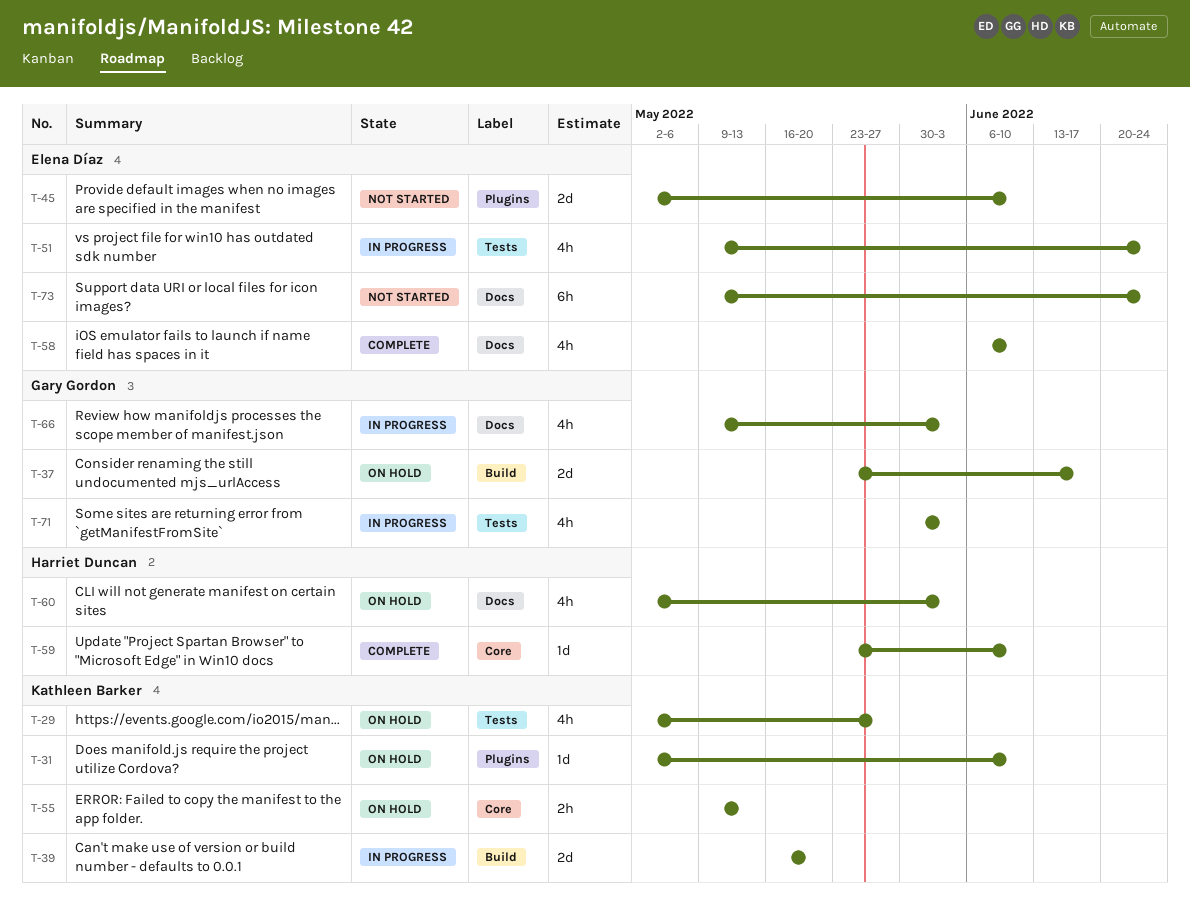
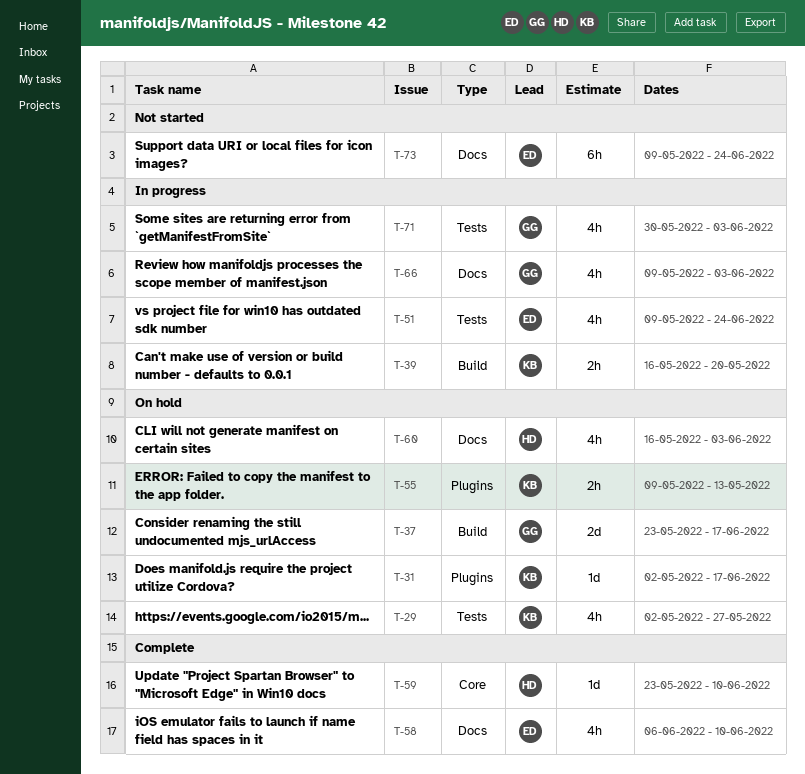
T-31, due: Jun 10 -> Jun 17
T-39, estimate: 2d -> 2h
T-45: present -> none
T-55, label: Core -> Plugins
T-60, start: May 2 -> May 16

